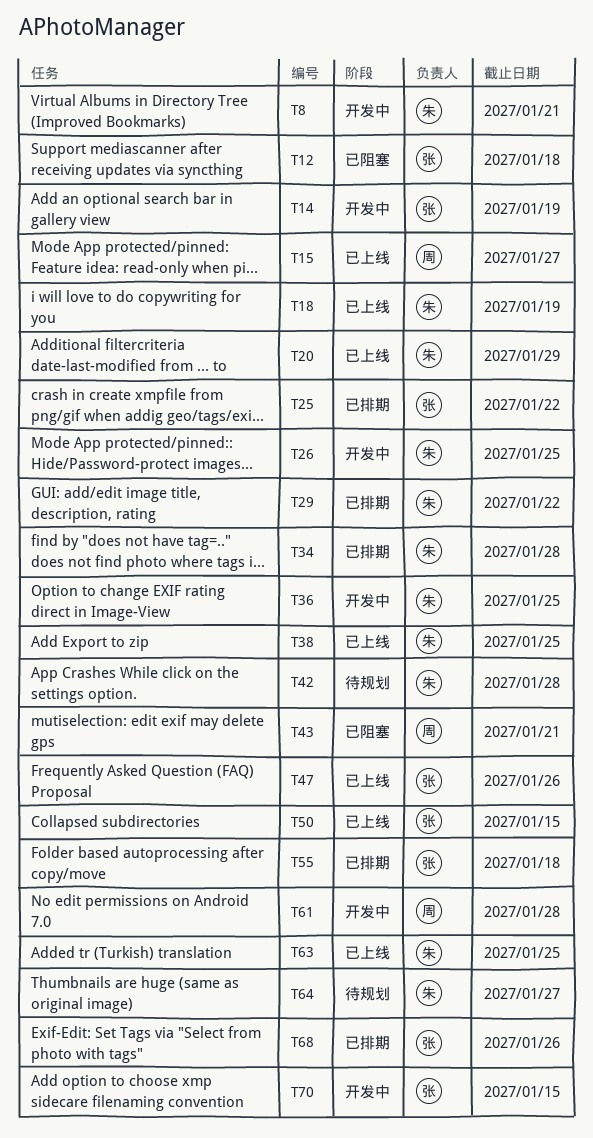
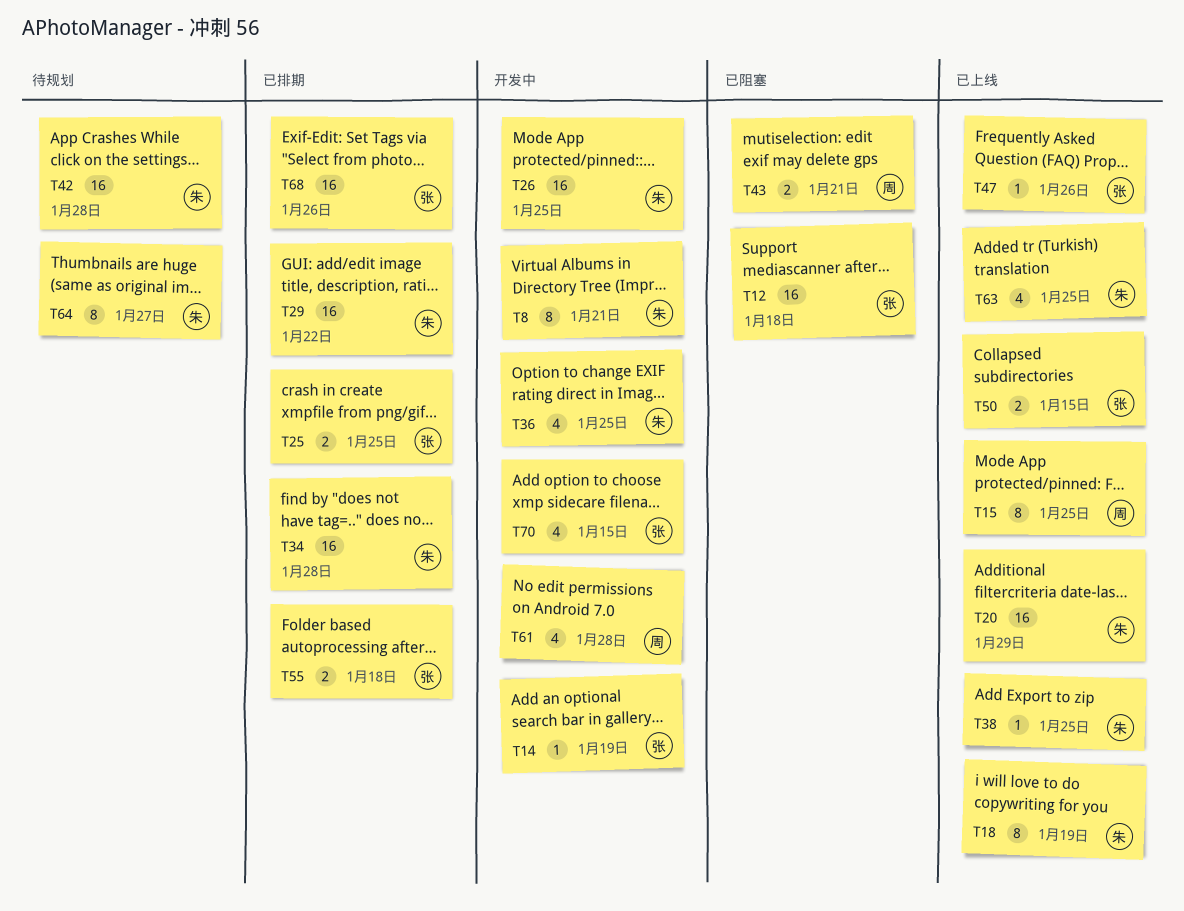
T15, due: Jan 27 -> Jan 25
T25, due: Jan 22 -> Jan 25

